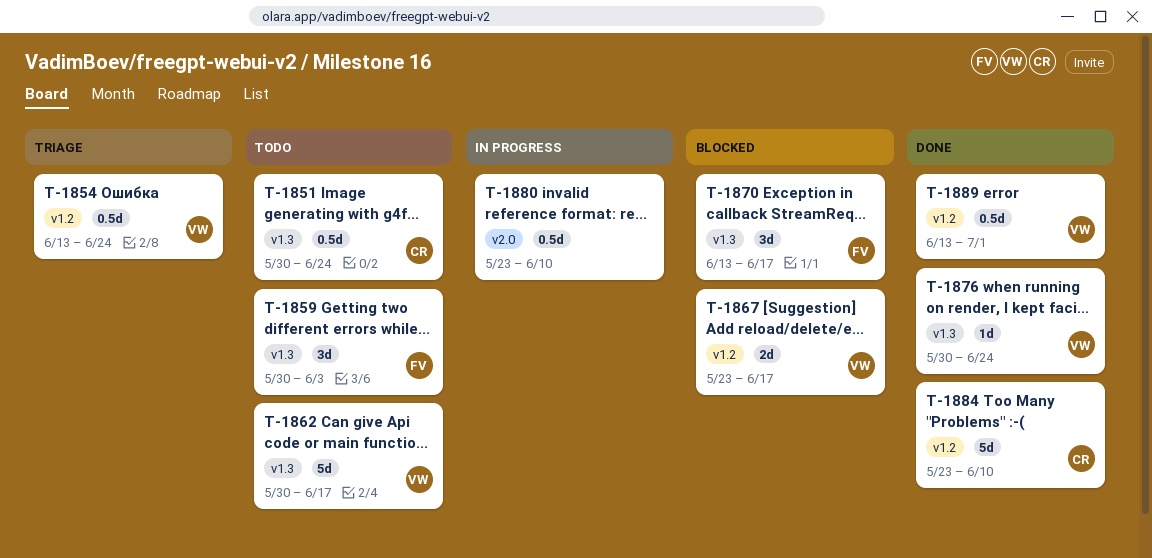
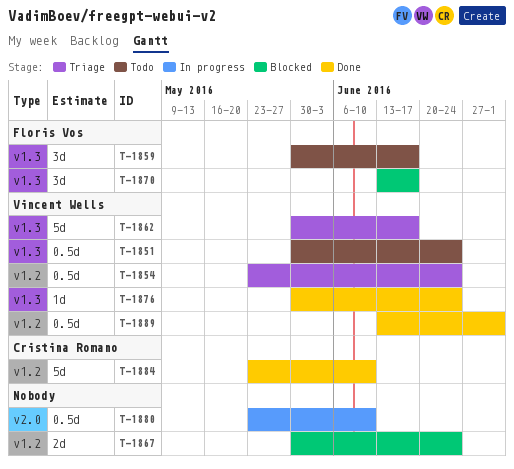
T-1851, owner: Cristina Romano -> Vincent Wells
T-1854, start: Jun 13 -> May 23
T-1859, due: Jun 3 -> Jun 17
T-1862, status: Todo -> Triage
T-1867, owner: Vincent Wells -> none
T-1867, start: May 23 -> May 30
T-1867, due: Jun 17 -> Jun 24

